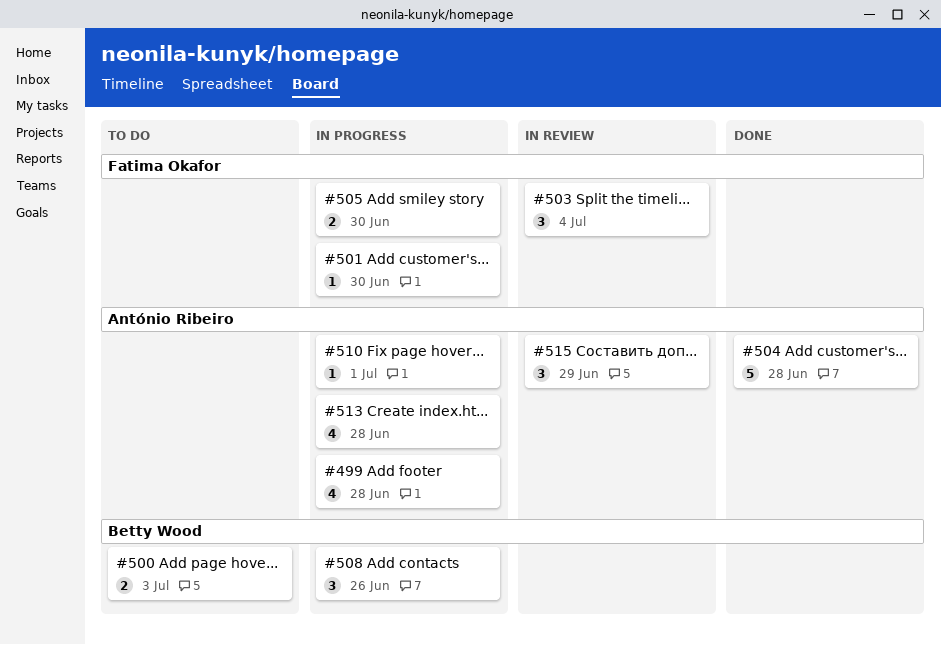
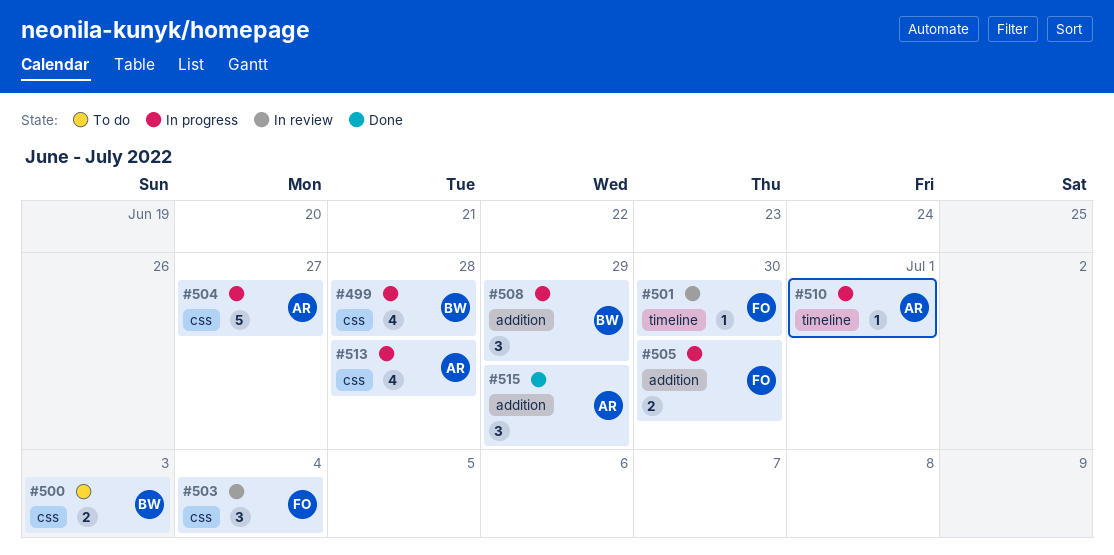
#499, owner: António Ribeiro -> Betty Wood
#501, status: In progress -> In review
#504, status: Done -> In progress
#504, due: Jun 28 -> Jun 27
#508, due: Jun 26 -> Jun 29
#515, status: In review -> Done

